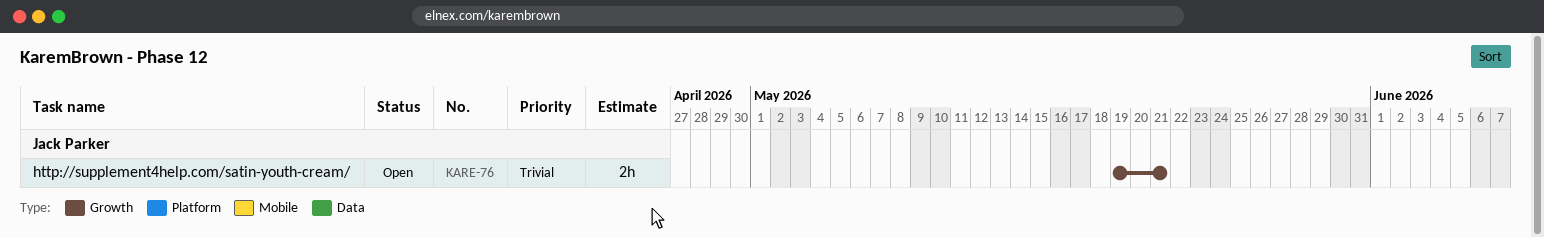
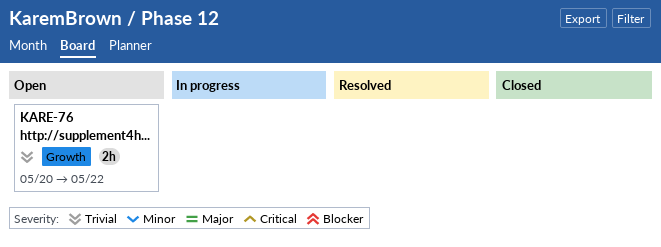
KARE-76, start: May 19 -> May 20
KARE-76, due: May 21 -> May 22

